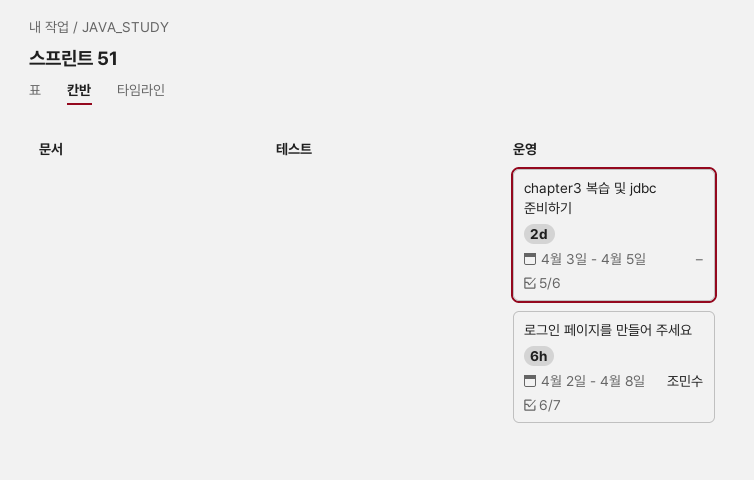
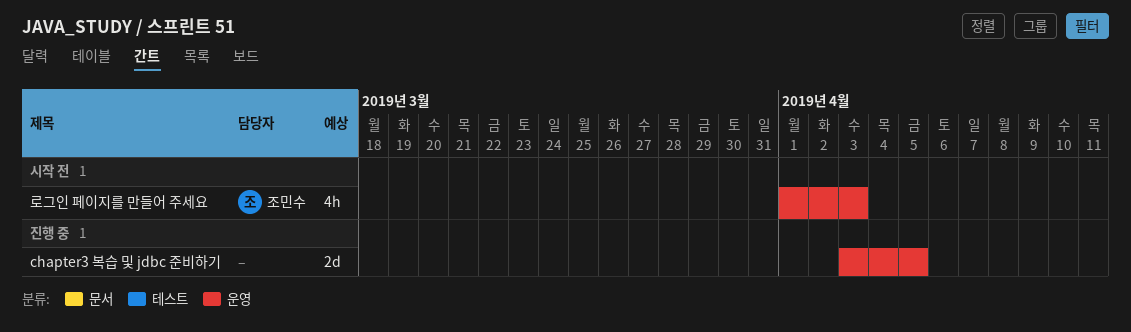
로그인 페이지를 만들어 주세요, estimate: 6h -> 4h
로그인 페이지를 만들어 주세요, start: Apr 2 -> Apr 1
로그인 페이지를 만들어 주세요, due: Apr 8 -> Apr 3

